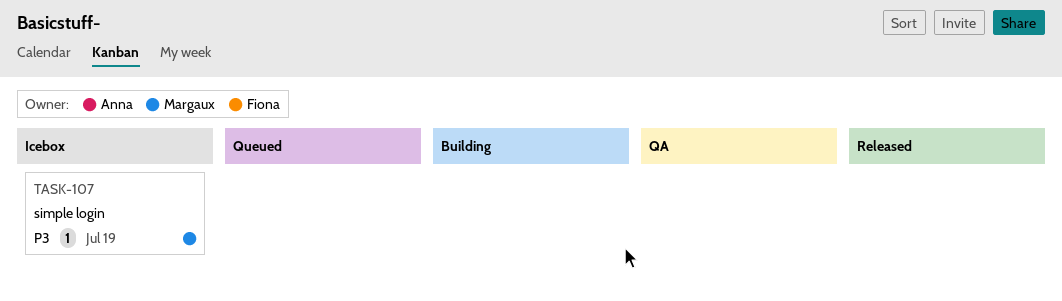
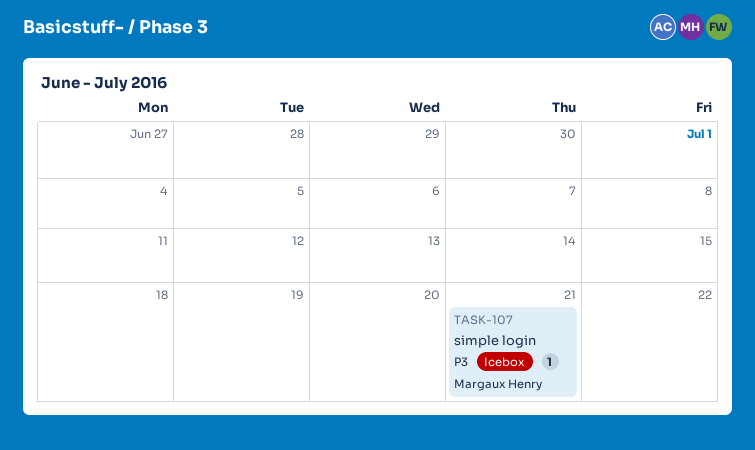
TASK-107, due: Jul 19 -> Jul 21

